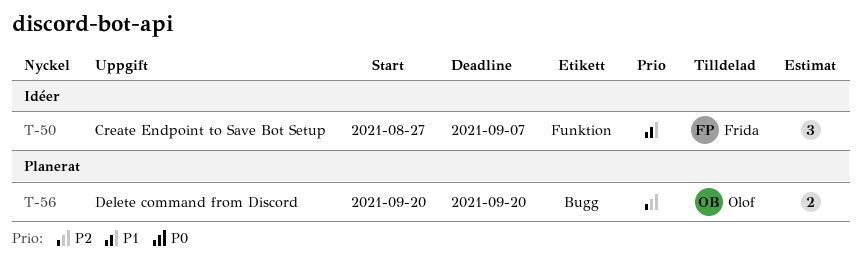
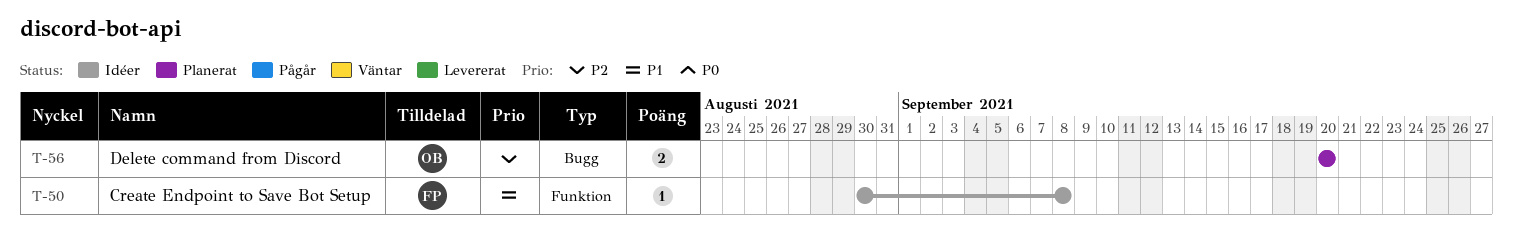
T-50, estimate: 3 -> 1
T-50, start: Aug 27 -> Aug 30
T-50, due: Sep 7 -> Sep 8

